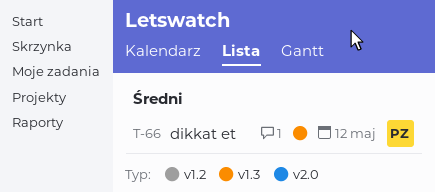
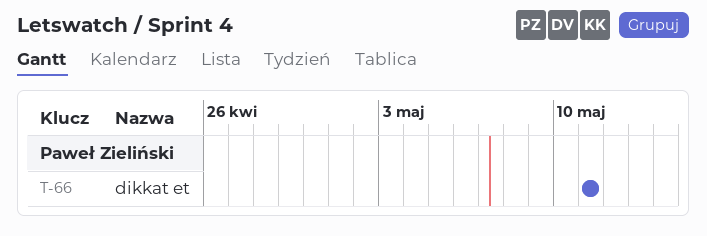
T-66, due: May 12 -> May 11

